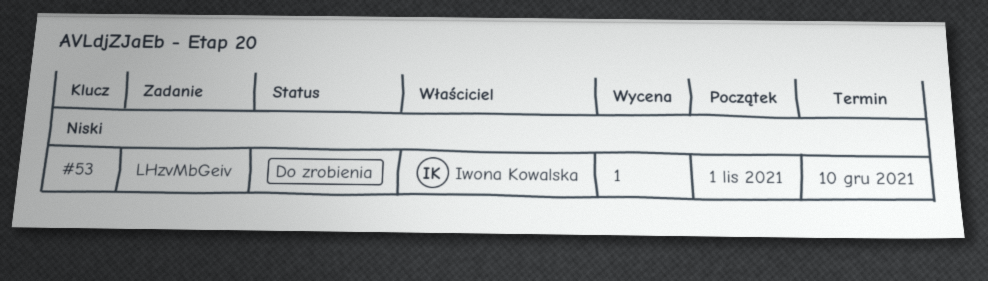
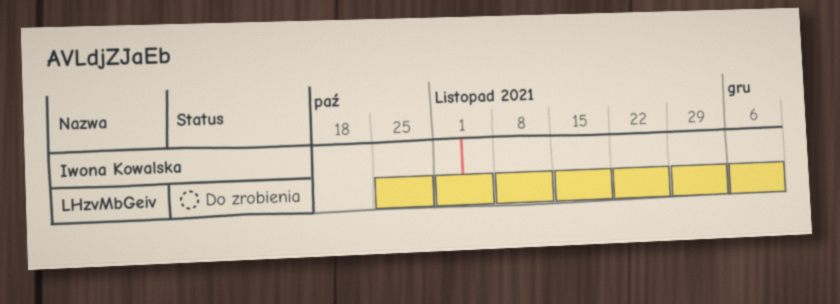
LHzvMbGeiv, start: Nov 1 -> Oct 25

